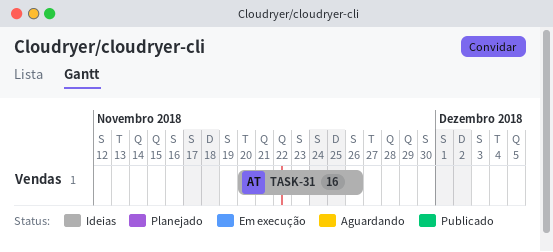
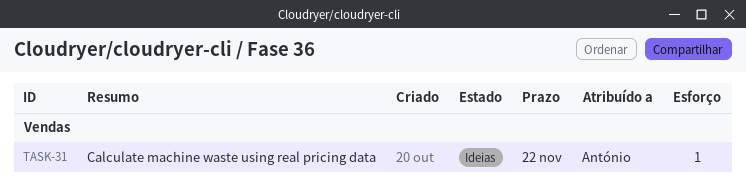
TASK-31, estimate: 16 -> 1
TASK-31, due: Nov 26 -> Nov 22

